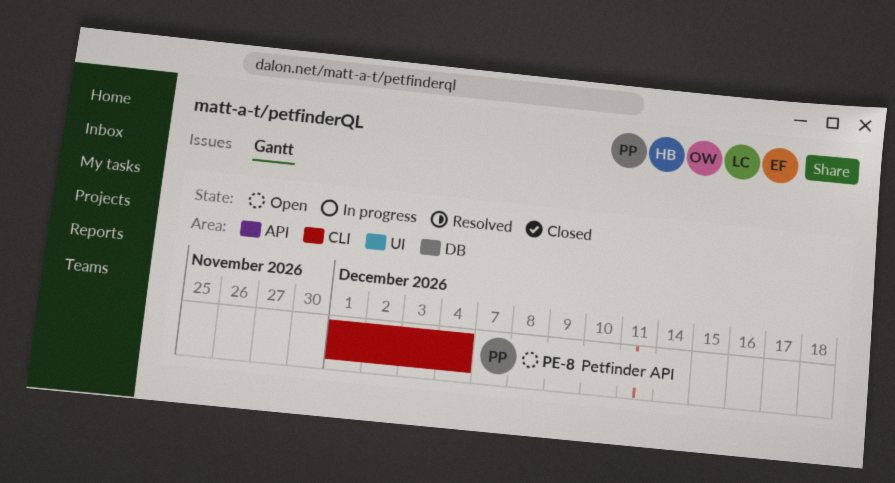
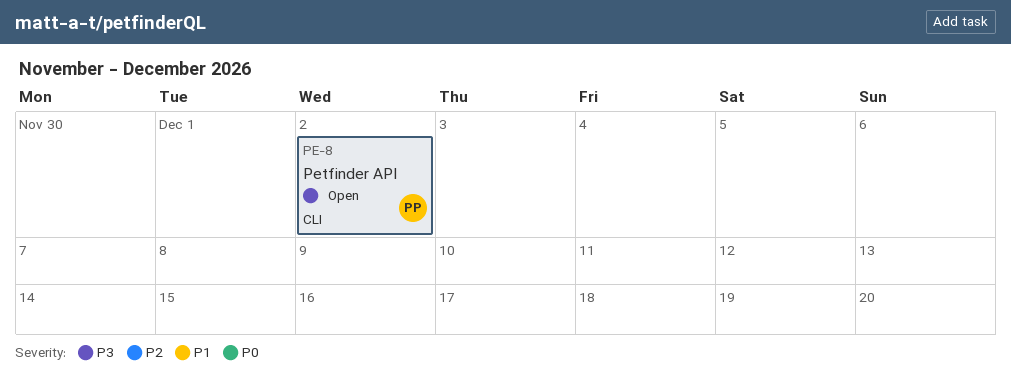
PE-8, due: Dec 4 -> Dec 2

